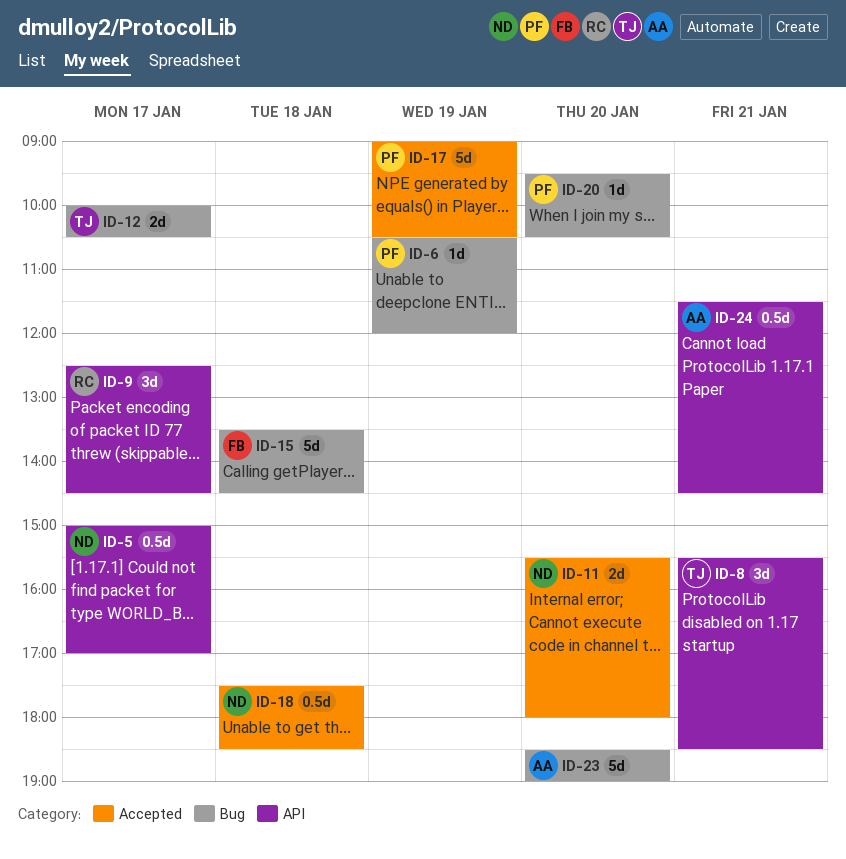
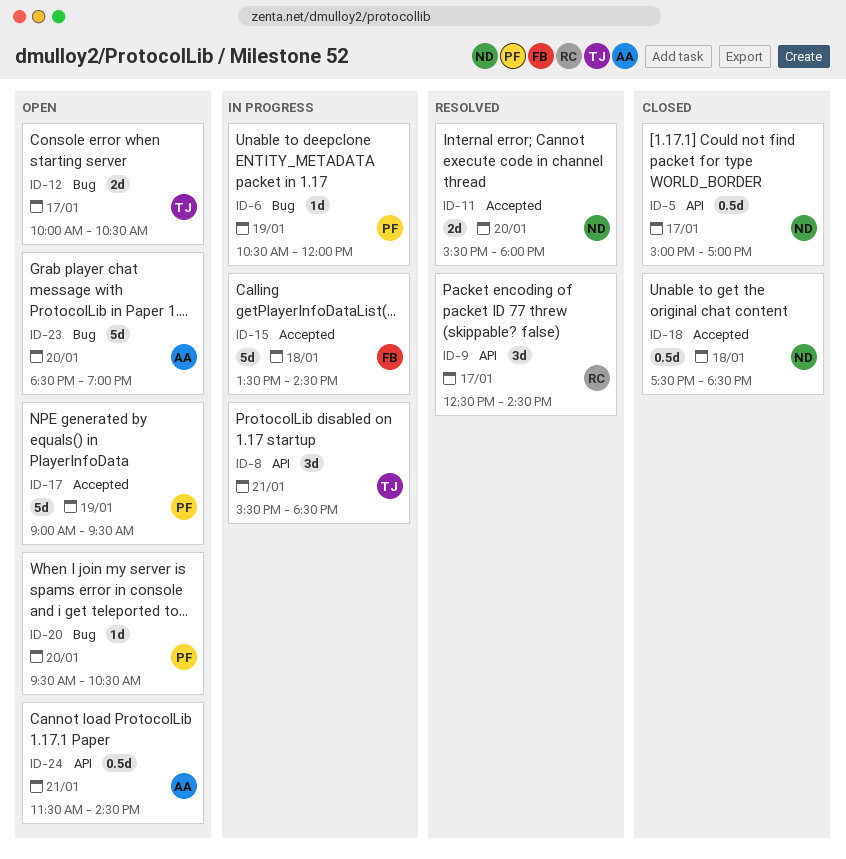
ID-15, label: Bug -> Accepted
ID-17, ends: 10:30 -> 09:30

